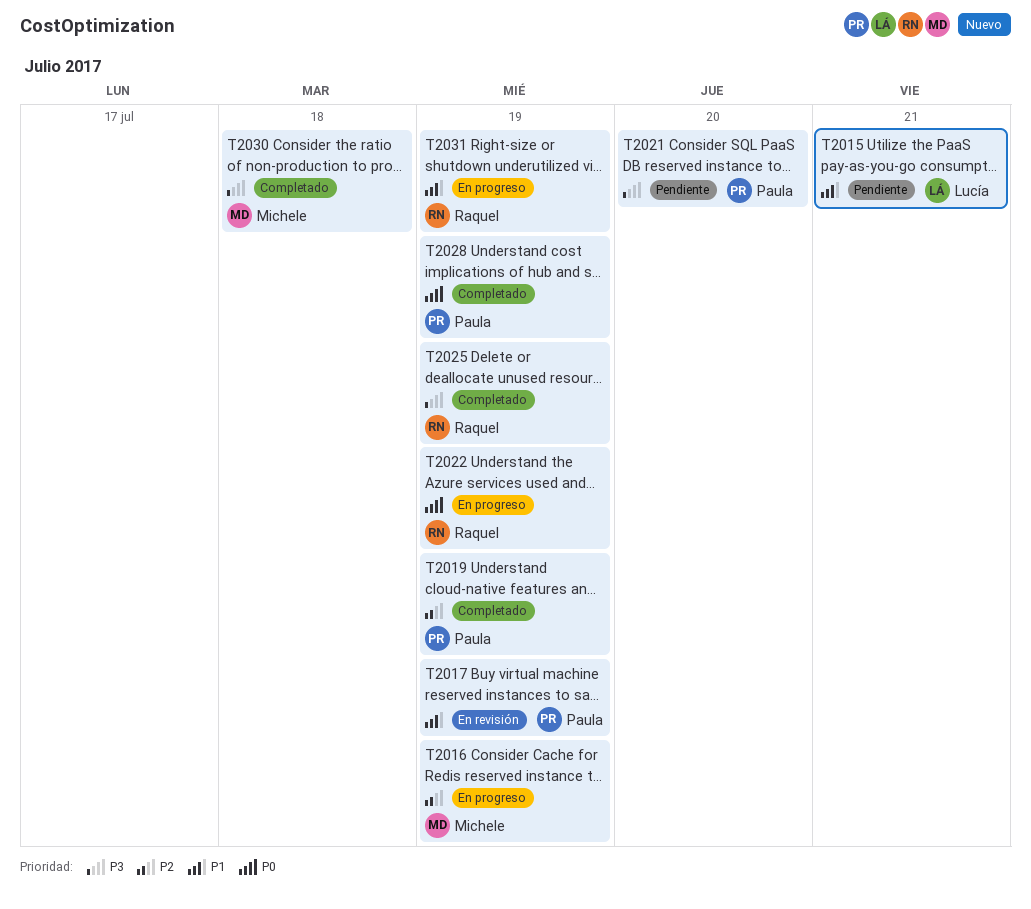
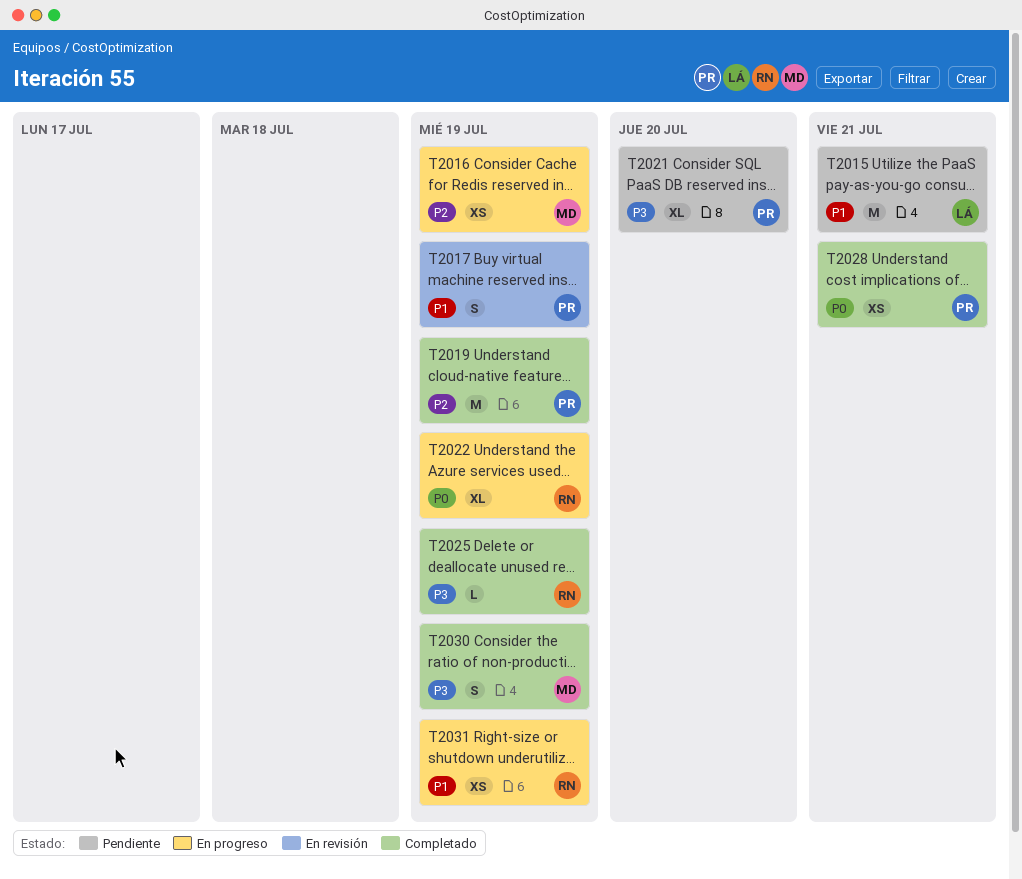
T2028, due: Jul 19 -> Jul 21
T2030, due: Jul 18 -> Jul 19

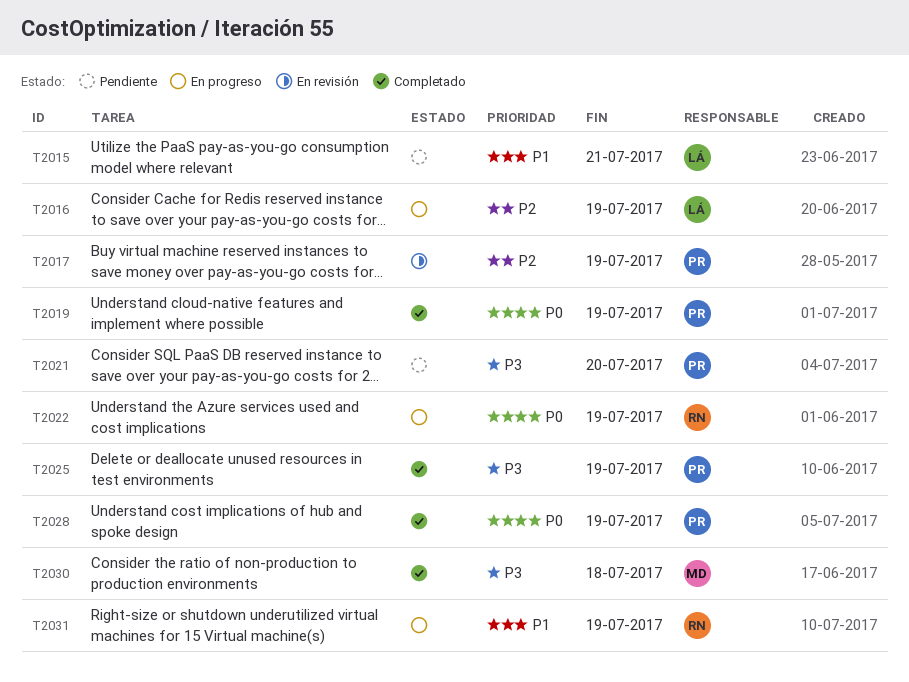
T2016, owner: MD -> LÁ
T2017, priority: P1 -> P2
T2019, priority: P2 -> P0
T2025, owner: RN -> PR
T2028, due: Jul 21 -> Jul 19
T2030, due: Jul 19 -> Jul 18

